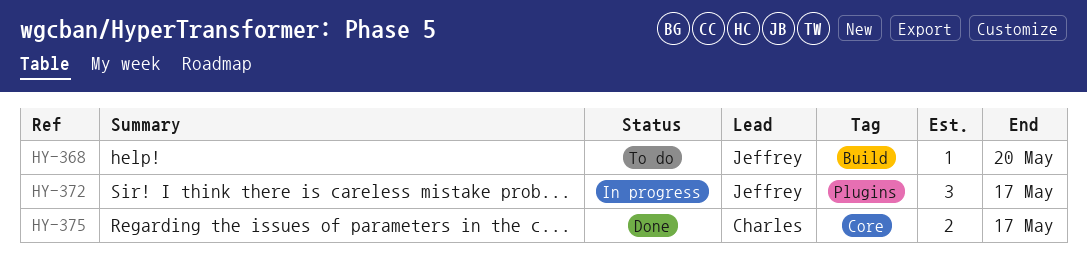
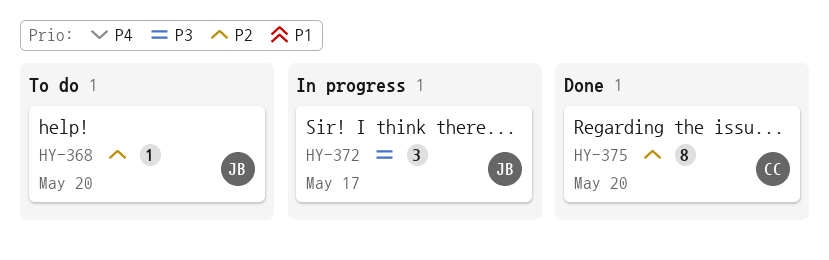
HY-375, estimate: 2 -> 8
HY-375, due: May 17 -> May 20

